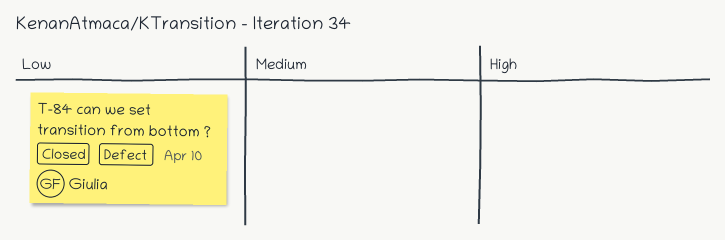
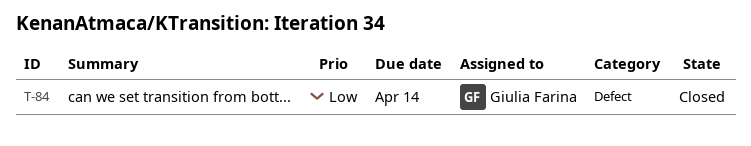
T-84, due: Apr 10 -> Apr 14

